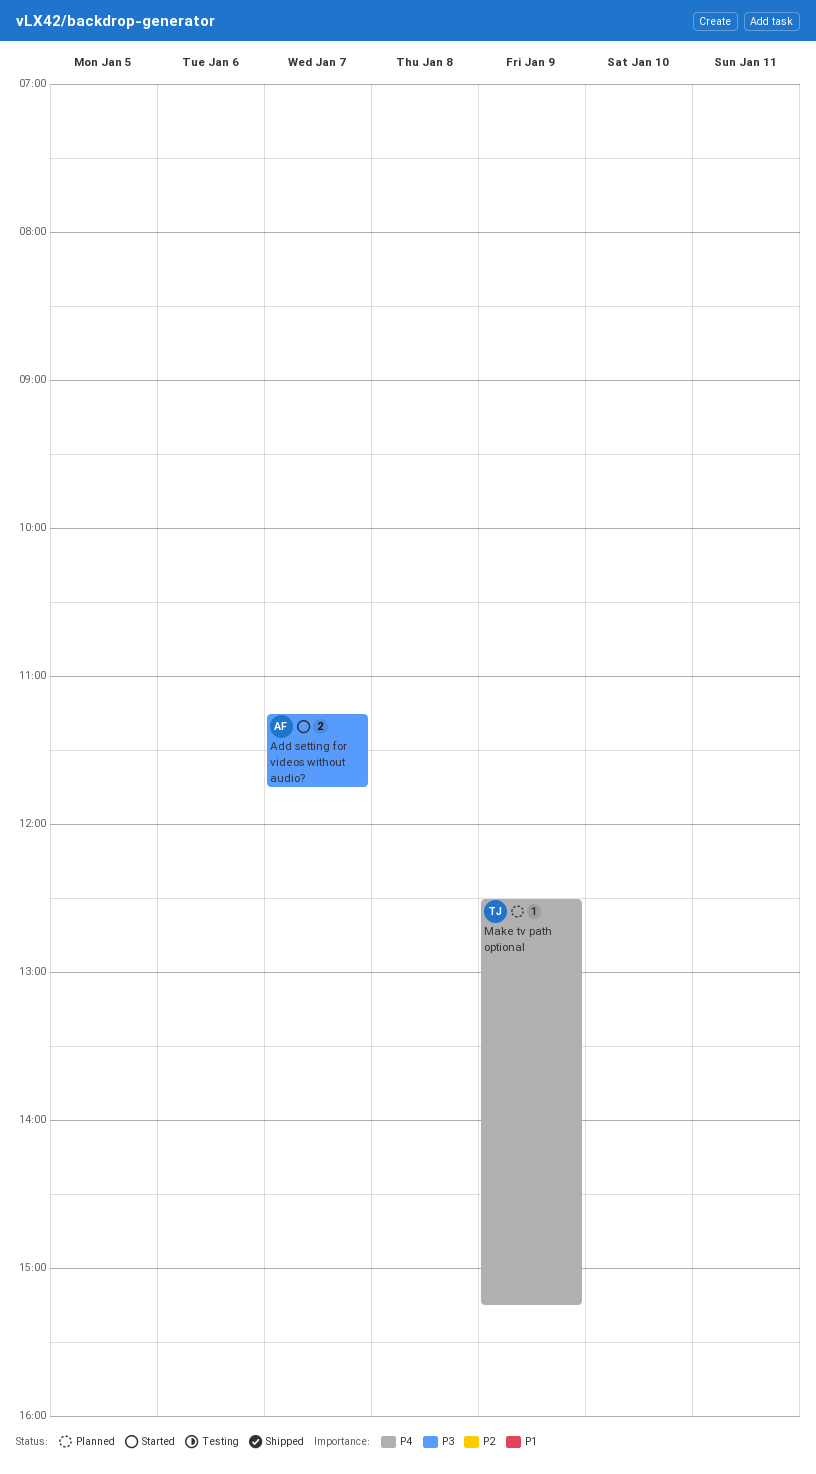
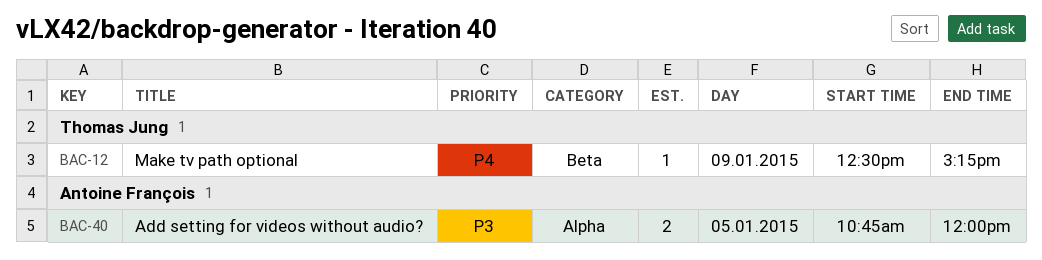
Add setting for videos without audio?, day: Jan 7 -> Jan 5
Add setting for videos without audio?, begins: 11:15 -> 10:45
Add setting for videos without audio?, ends: 11:45 -> 12:00

